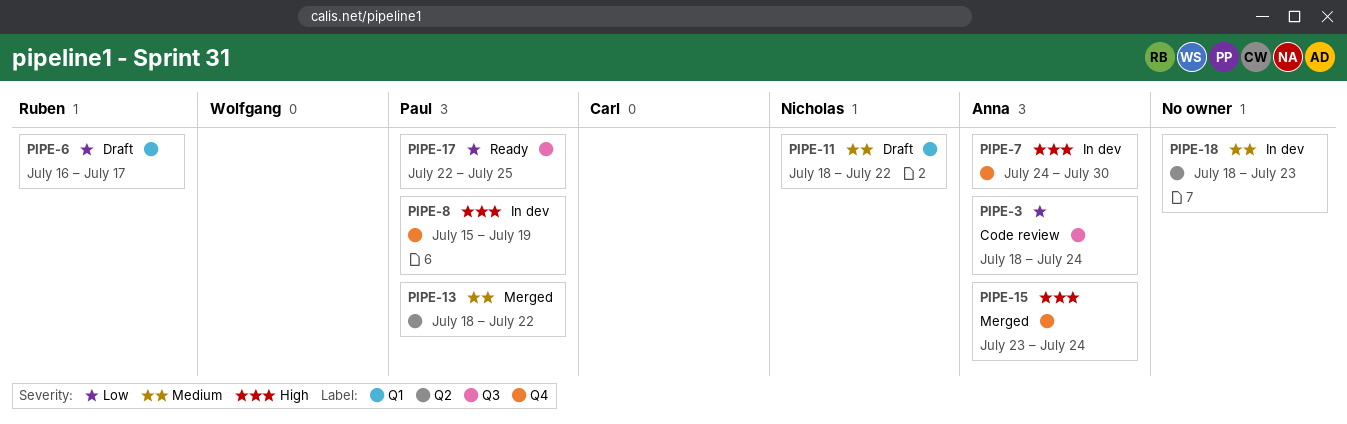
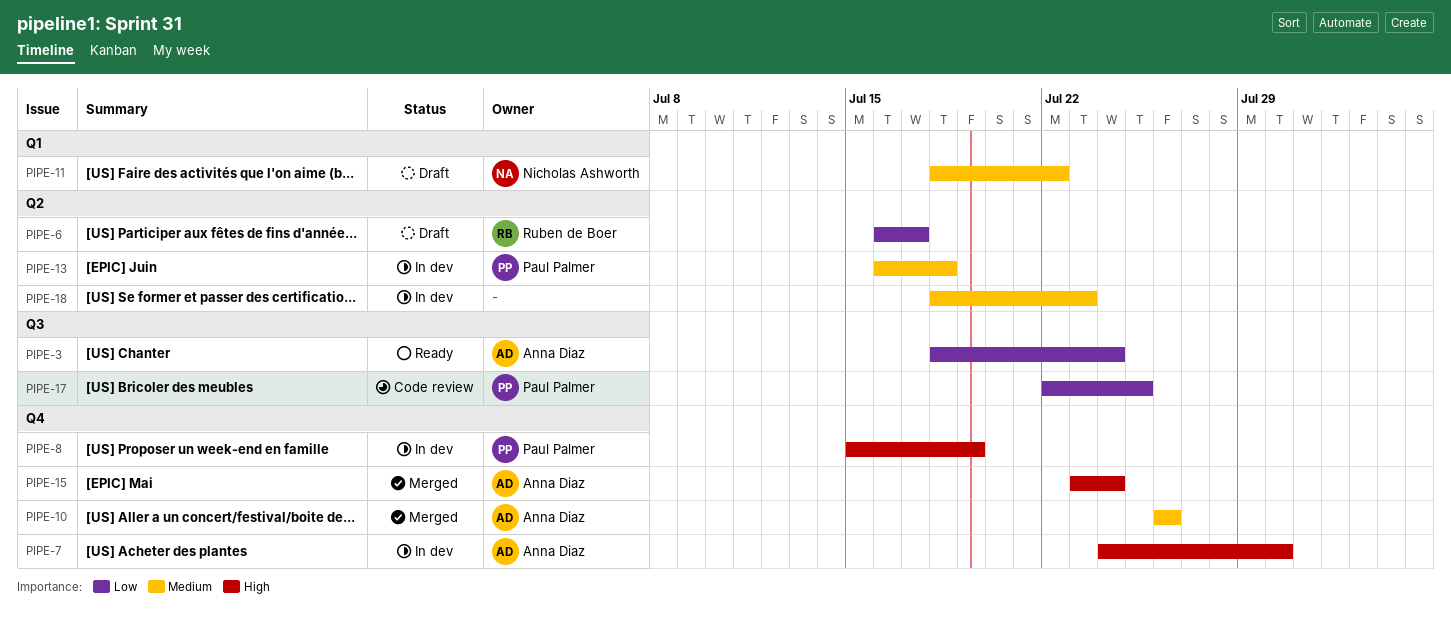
PIPE-3, status: Code review -> Ready
PIPE-6, label: Q1 -> Q2
PIPE-10: none -> present
PIPE-13, status: Merged -> In dev
PIPE-13, start: Jul 18 -> Jul 16
PIPE-13, due: Jul 22 -> Jul 18
PIPE-17, status: Ready -> Code review

